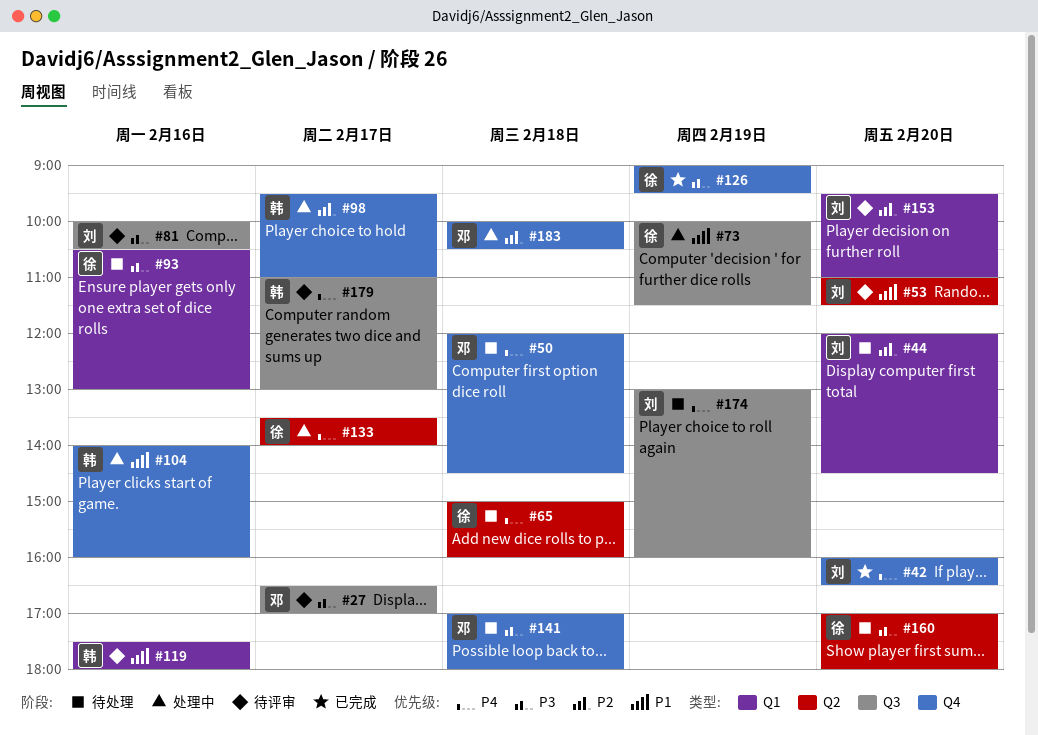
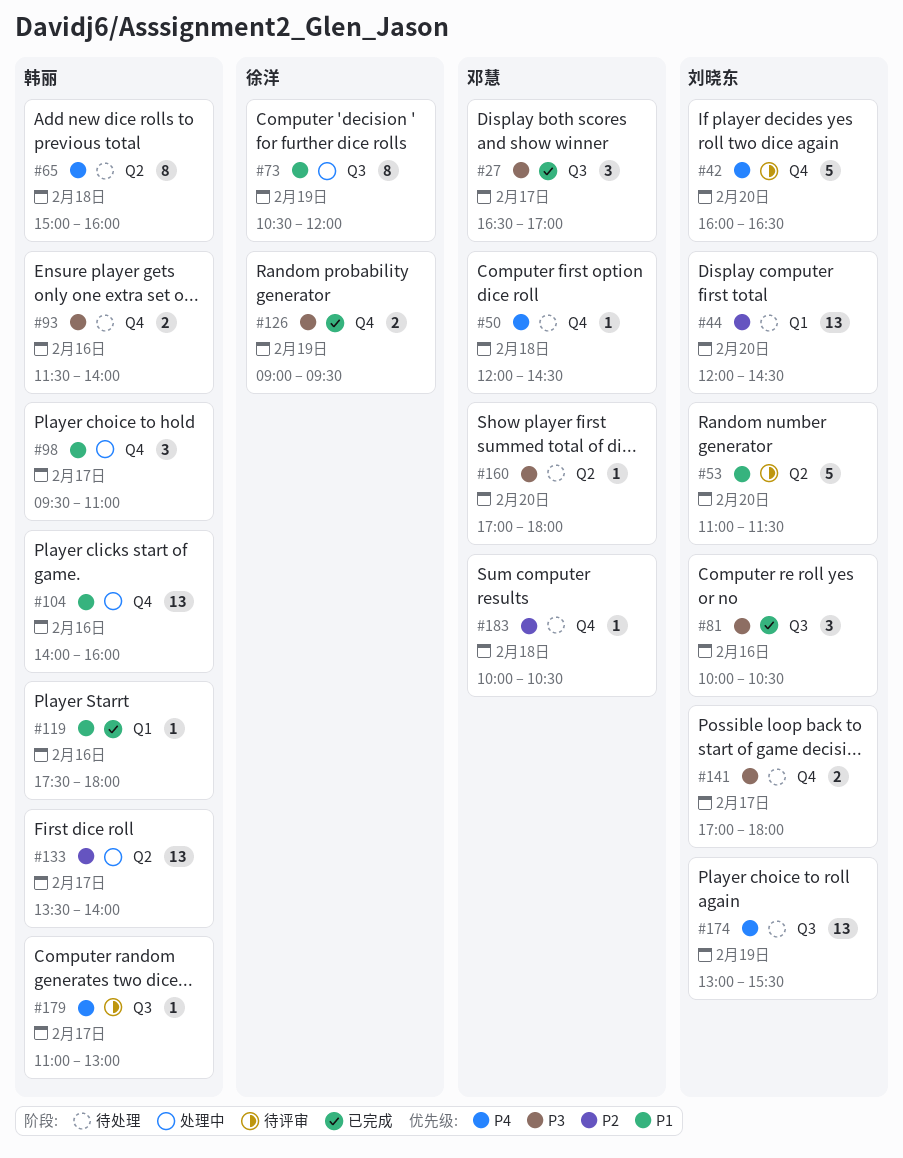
#27, status: 待评审 -> 已完成
#42, status: 已完成 -> 待评审
#65, owner: 徐洋 -> 韩丽
#73, begins: 10:00 -> 10:30
#73, ends: 11:30 -> 12:00
#81, status: 待评审 -> 已完成
#93, owner: 徐洋 -> 韩丽
#93, label: Q1 -> Q4
#93, begins: 10:30 -> 11:30
#93, ends: 13:00 -> 14:00
#98, priority: P2 -> P1
#119, status: 待评审 -> 已完成
#133, owner: 徐洋 -> 韩丽
#133, priority: P4 -> P2
#141, owner: 邓慧 -> 刘晓东
#141, day: Feb 18 -> Feb 17
#153: present -> none
#160, owner: 徐洋 -> 邓慧
#174, ends: 16:00 -> 15:30
#183, status: 处理中 -> 待处理

